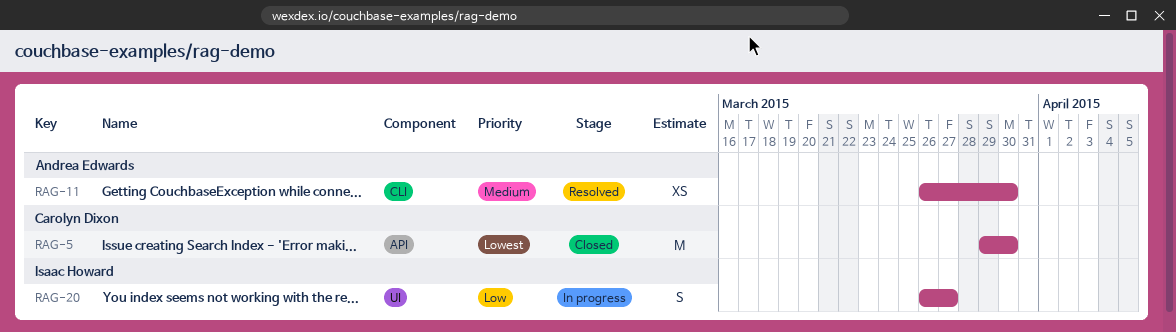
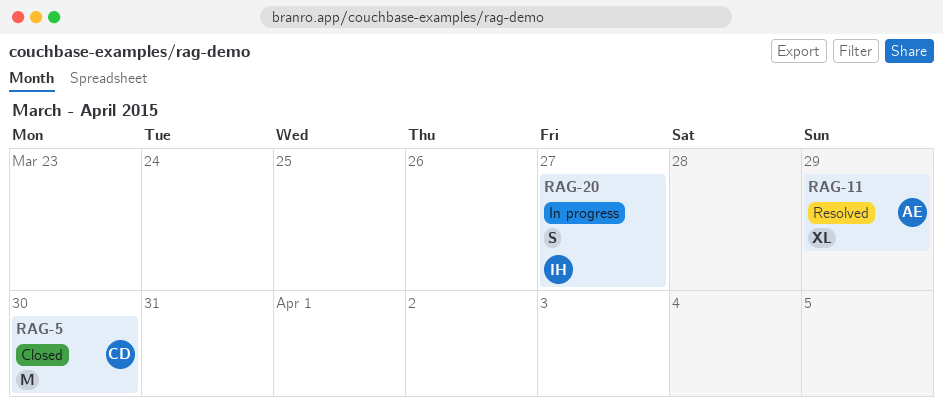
RAG-11, estimate: XS -> XL
RAG-11, due: Mar 30 -> Mar 29

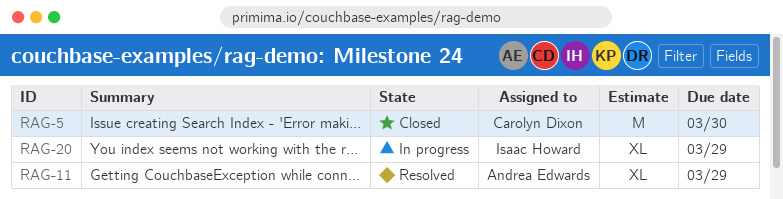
RAG-20, estimate: S -> XL
RAG-20, due: Mar 27 -> Mar 29

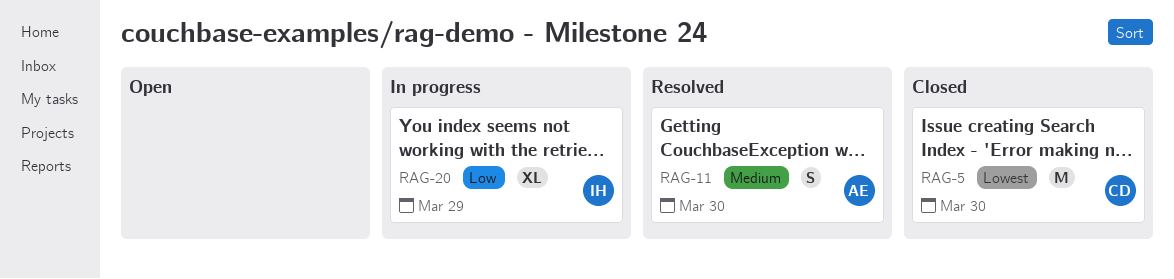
RAG-11, estimate: XL -> S
RAG-11, due: Mar 29 -> Mar 30

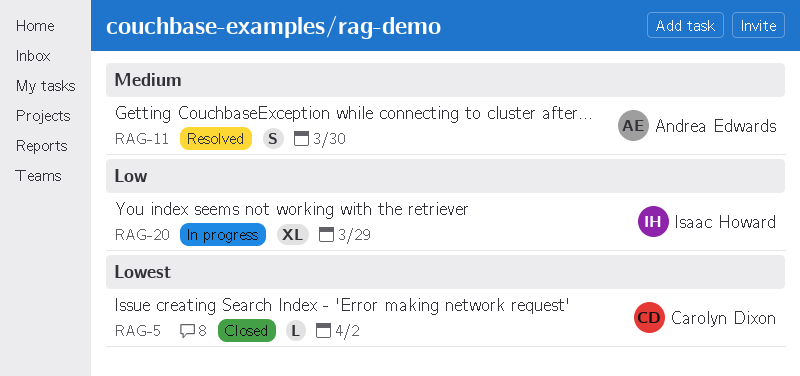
RAG-5, estimate: M -> L
RAG-5, due: Mar 30 -> Apr 2

